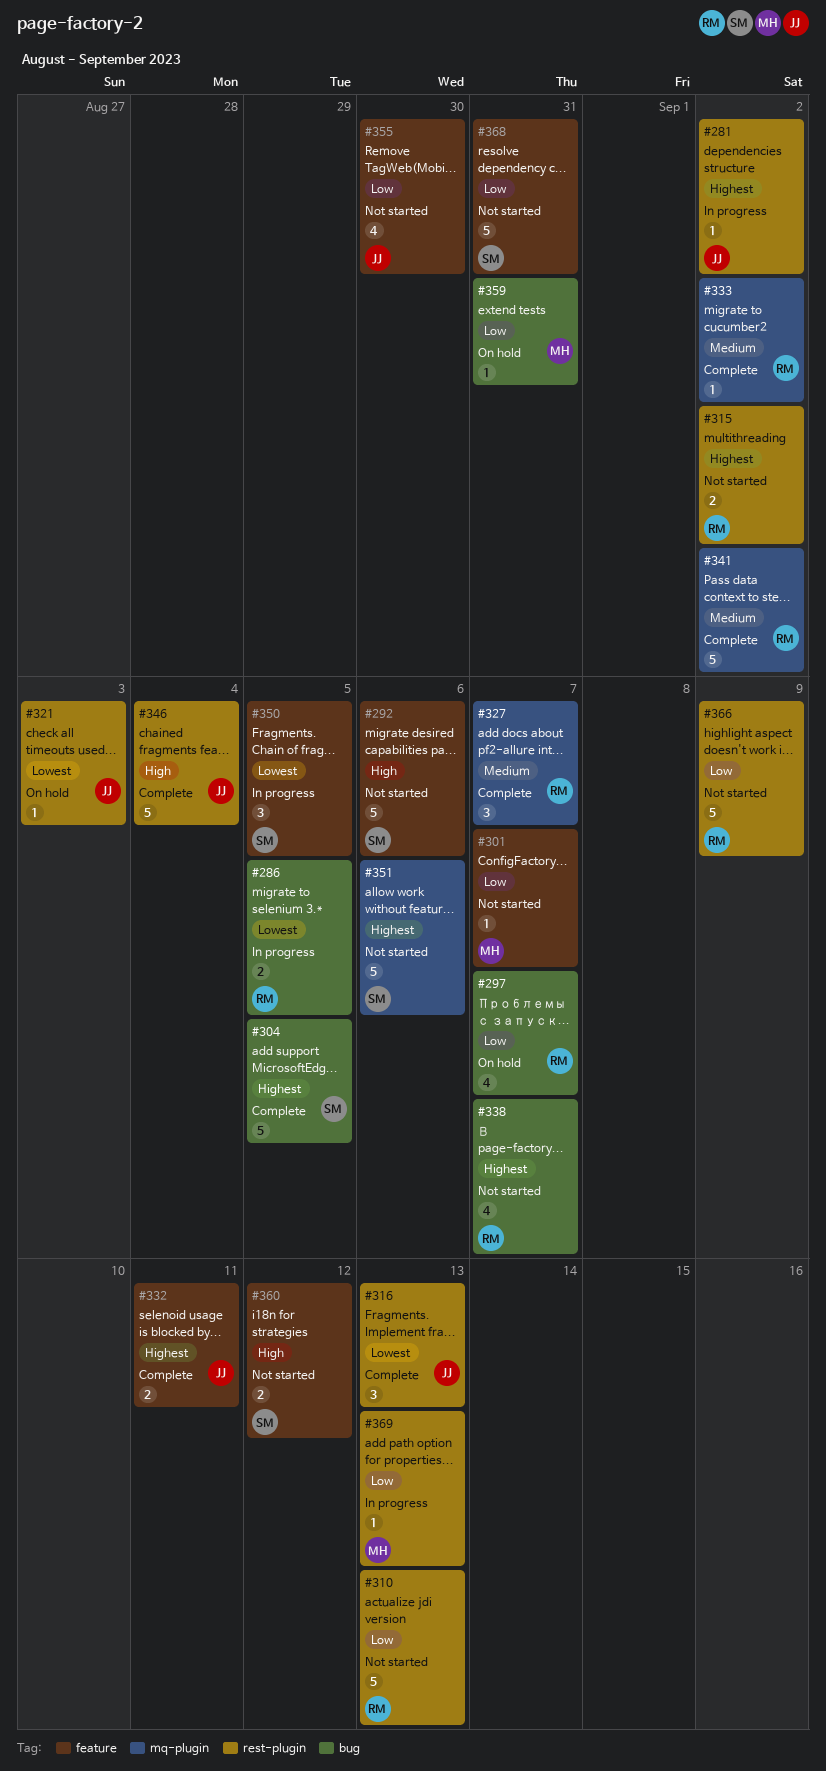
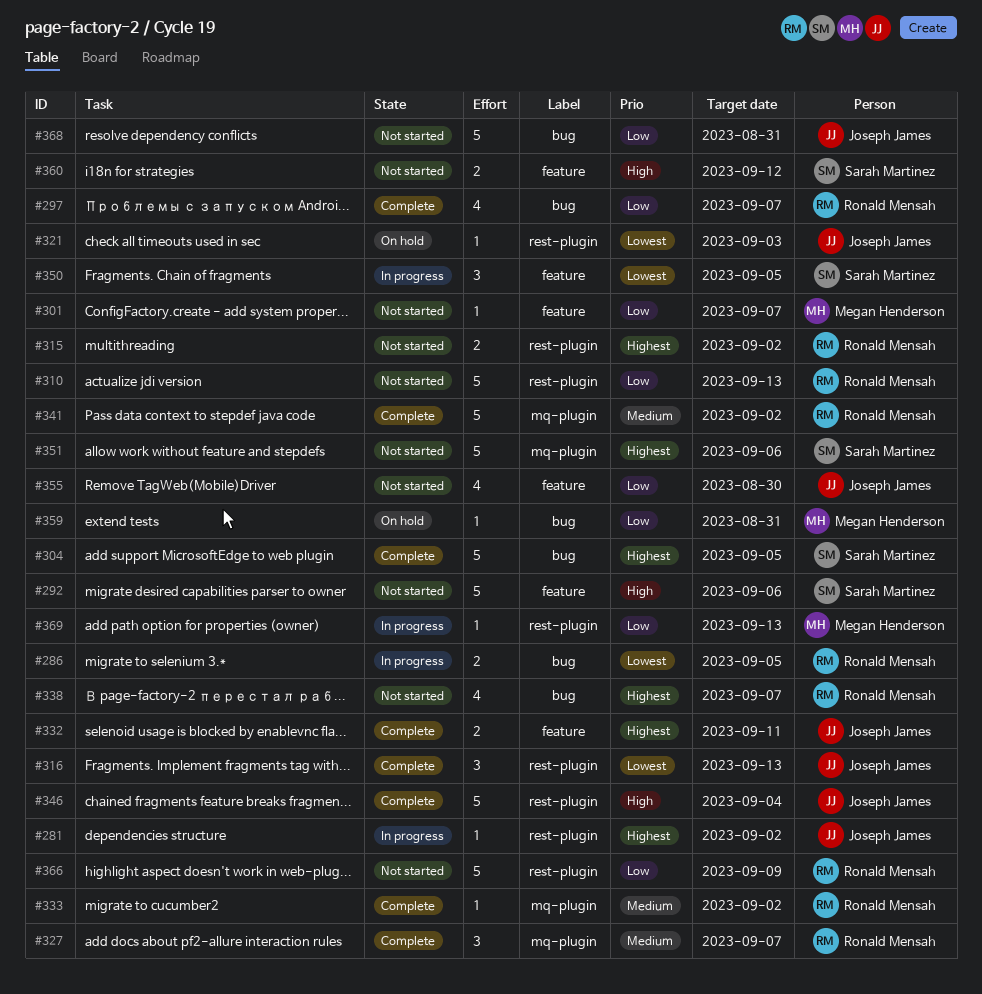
#297, status: On hold -> Complete
#368, owner: Sarah Martinez -> Joseph James
#368, label: feature -> bug

